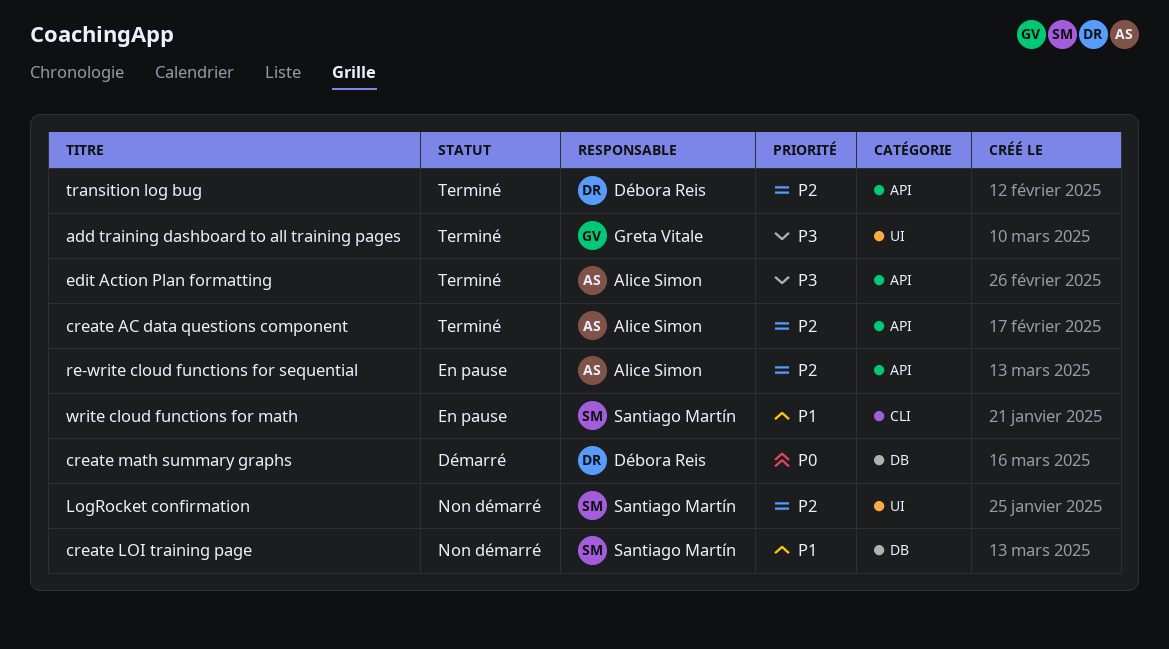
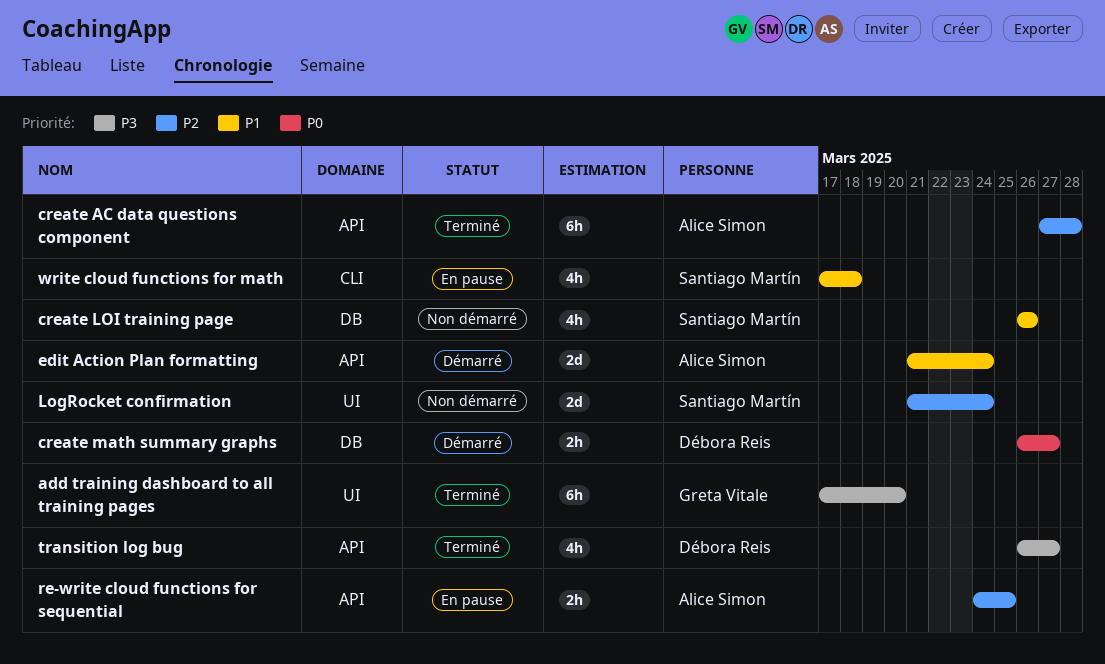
edit Action Plan formatting, status: Terminé -> Démarré
edit Action Plan formatting, priority: P3 -> P1
transition log bug, priority: P2 -> P3

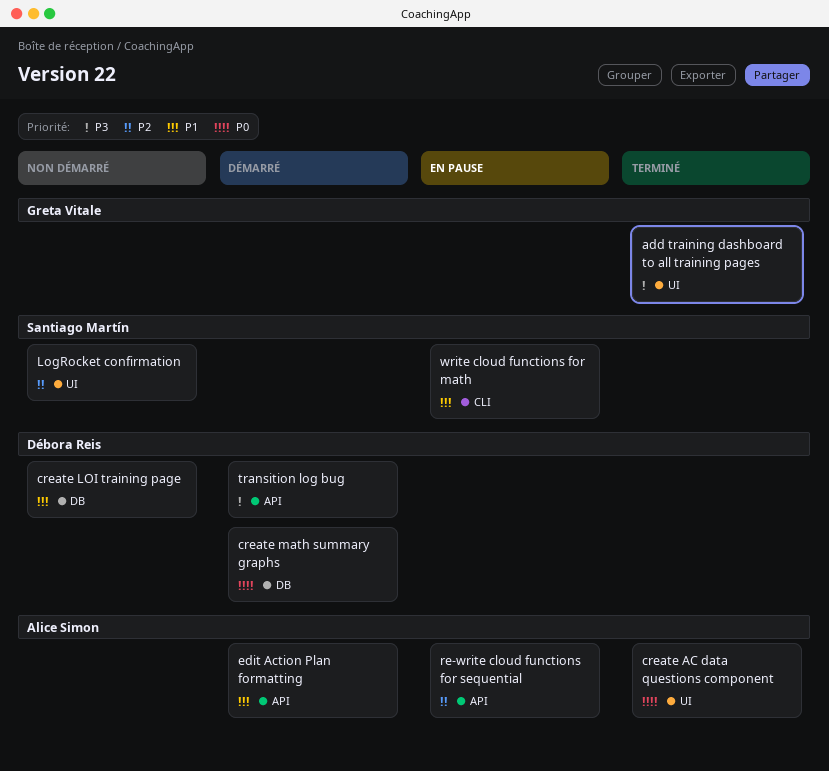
create AC data questions component, priority: P2 -> P0
create AC data questions component, label: API -> UI
create LOI training page, owner: Santiago Martín -> Débora Reis
transition log bug, status: Terminé -> Démarré

